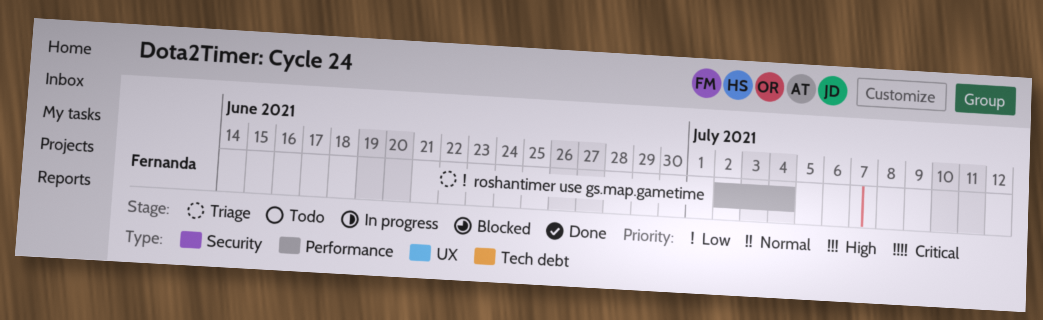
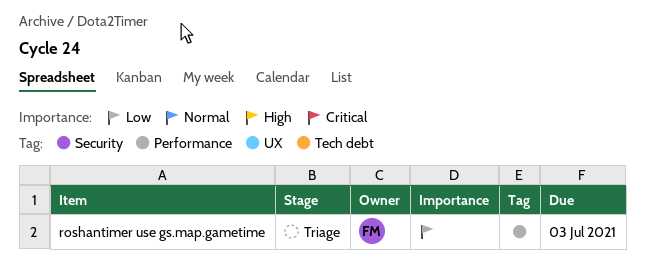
roshantimer use gs.map.gametime, due: Jul 4 -> Jul 3

